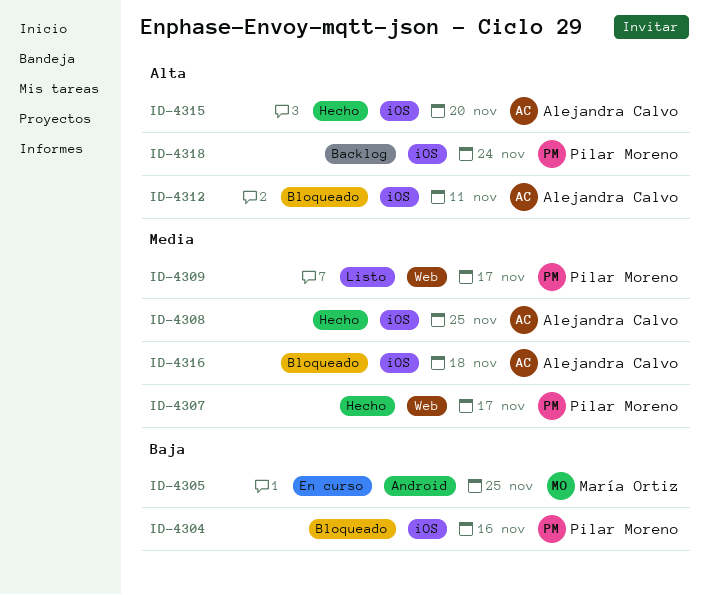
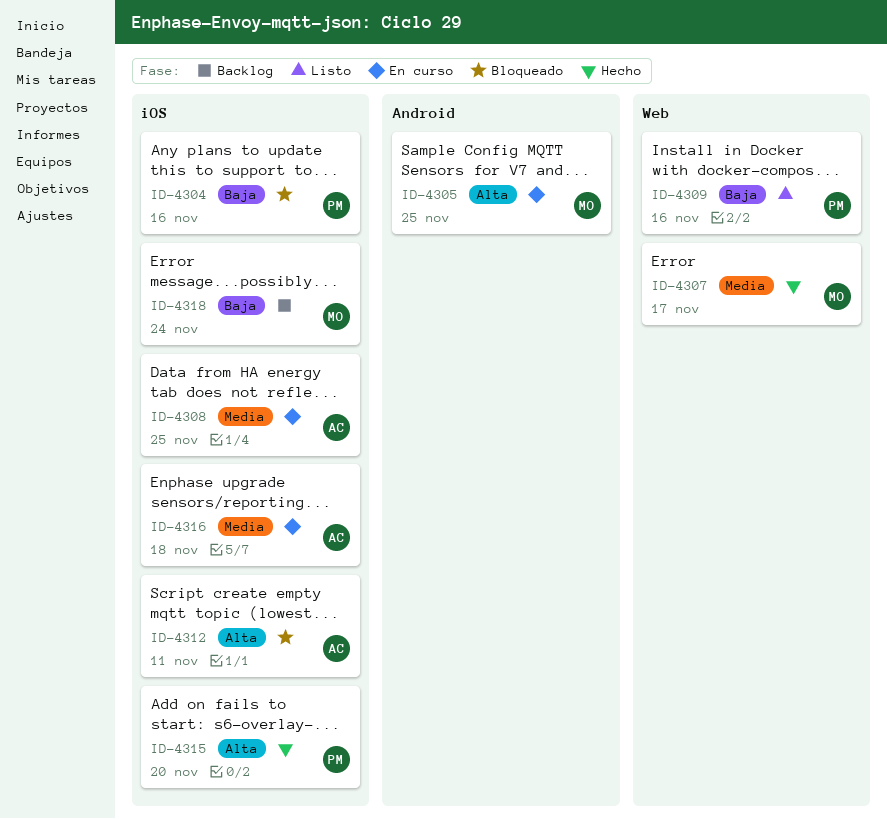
ID-4305, priority: Baja -> Alta
ID-4307, owner: Pilar Moreno -> María Ortiz
ID-4308, status: Hecho -> En curso
ID-4309, priority: Media -> Baja
ID-4309, due: Nov 17 -> Nov 16
ID-4315, owner: Alejandra Calvo -> Pilar Moreno
ID-4316, status: Bloqueado -> En curso
ID-4318, owner: Pilar Moreno -> María Ortiz
ID-4318, priority: Alta -> Baja

